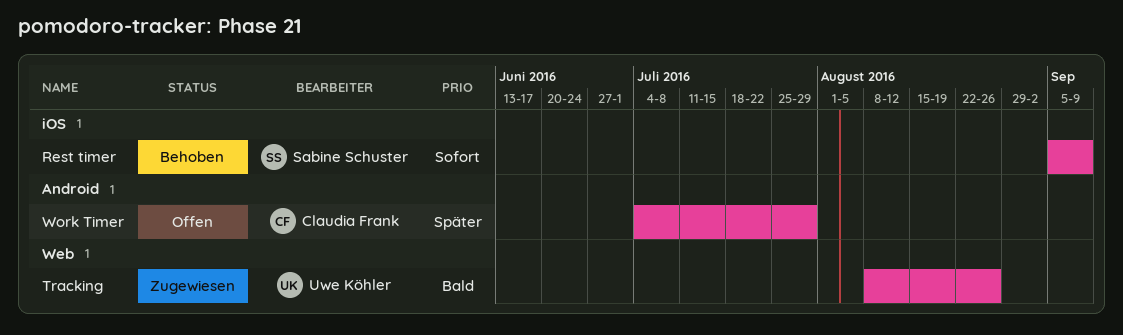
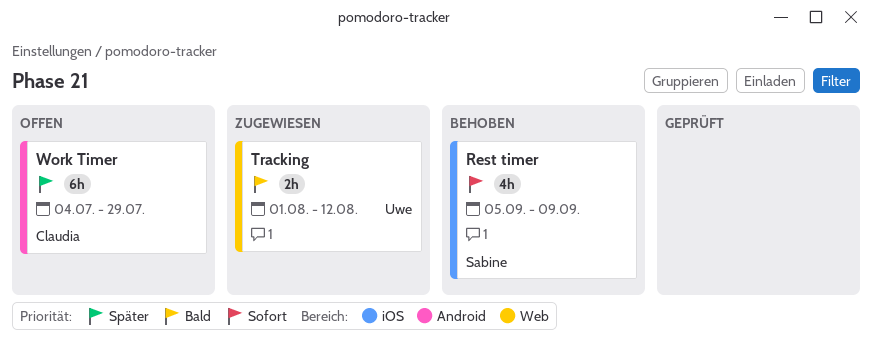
Tracking, start: Aug 8 -> Aug 1
Tracking, due: Aug 26 -> Aug 12

